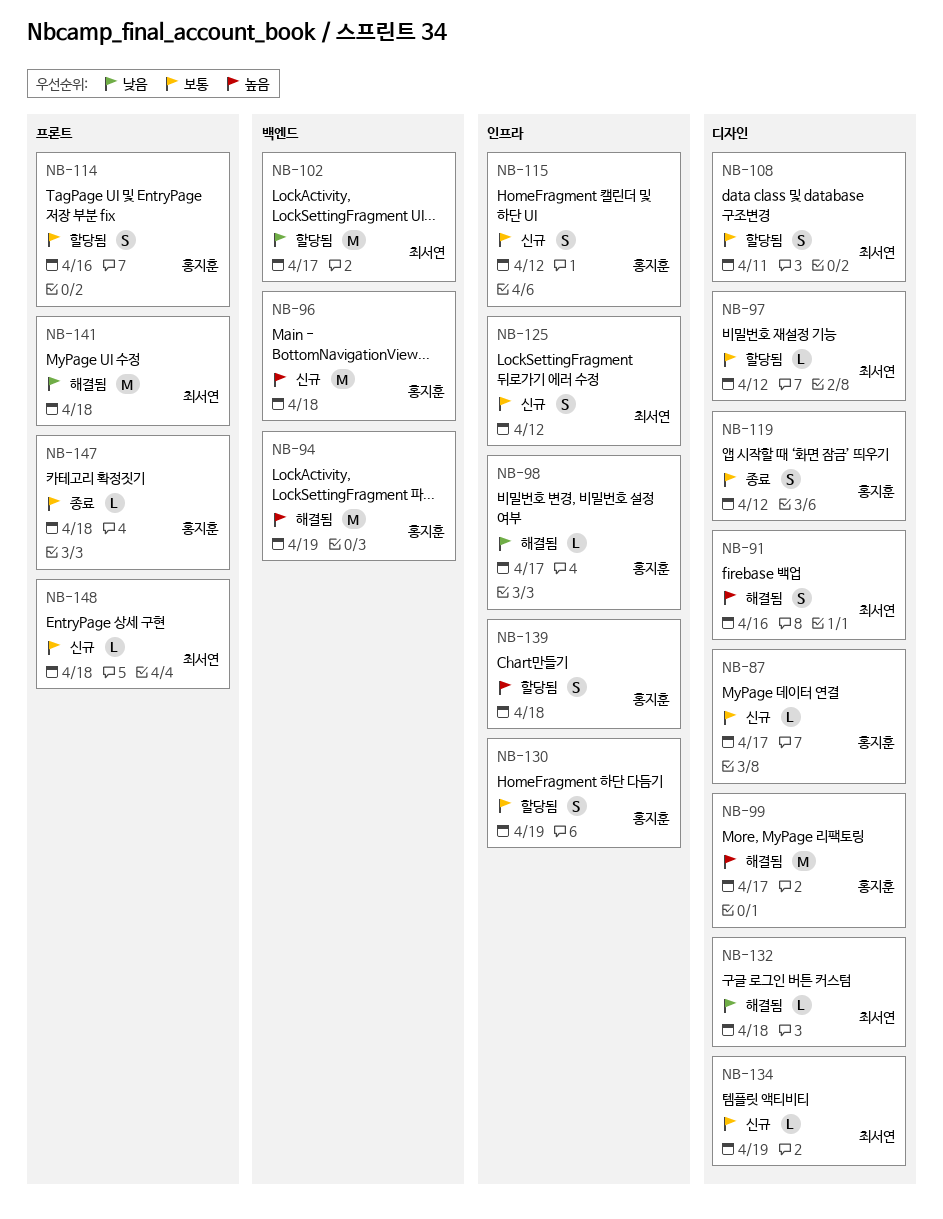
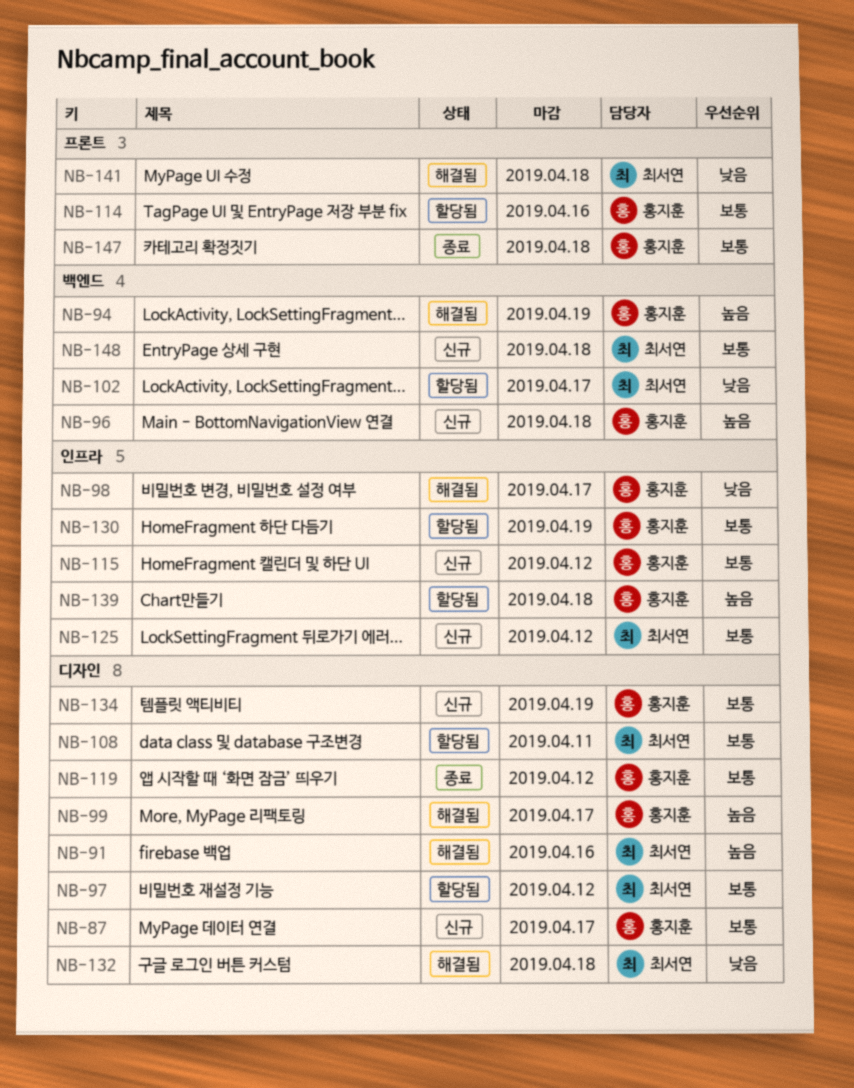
NB-134, owner: 최서연 -> 홍지훈
NB-148, label: 프론트 -> 백엔드

